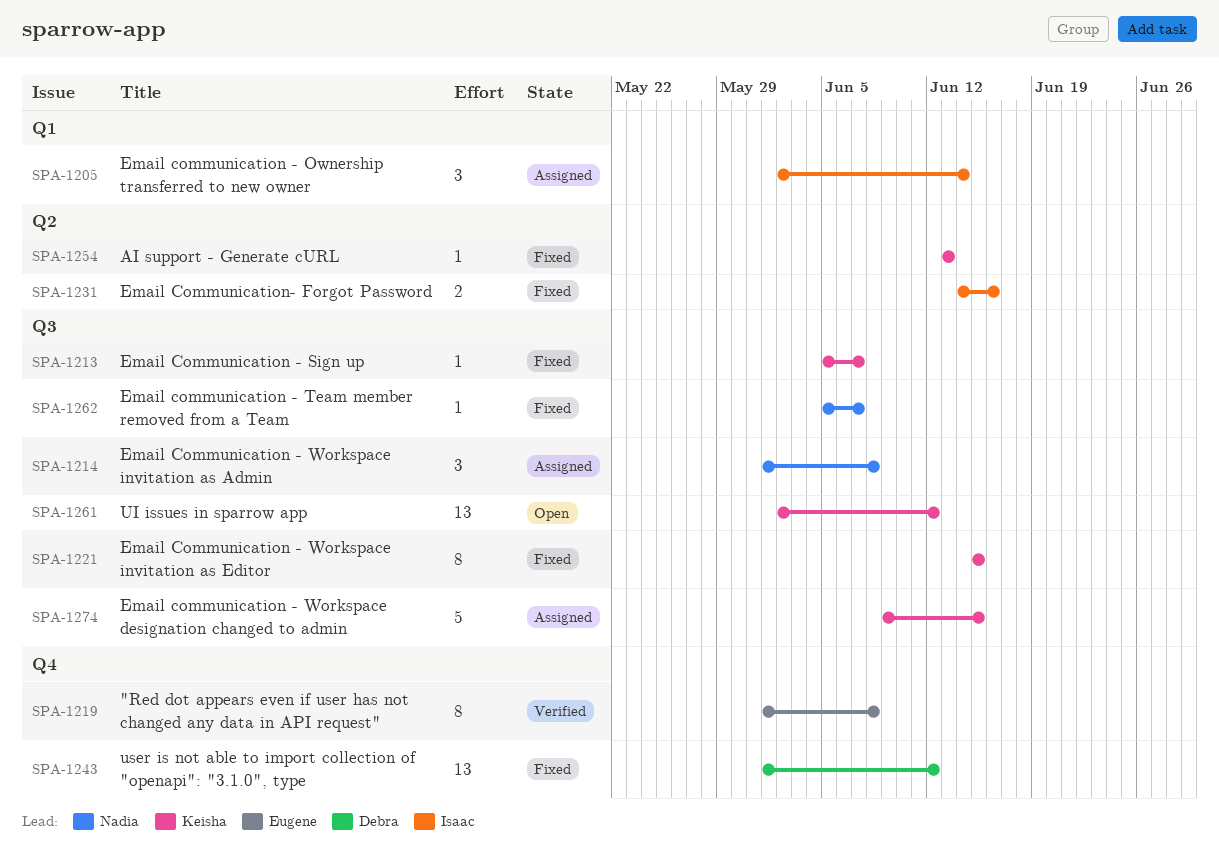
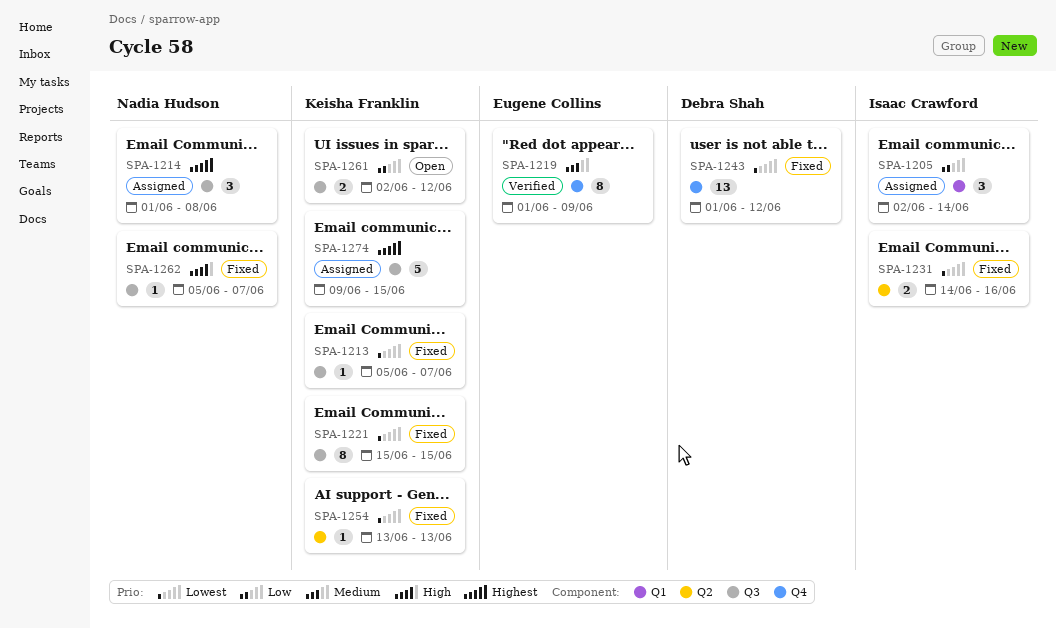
SPA-1219, due: Jun 8 -> Jun 9
SPA-1261, estimate: 13 -> 2

